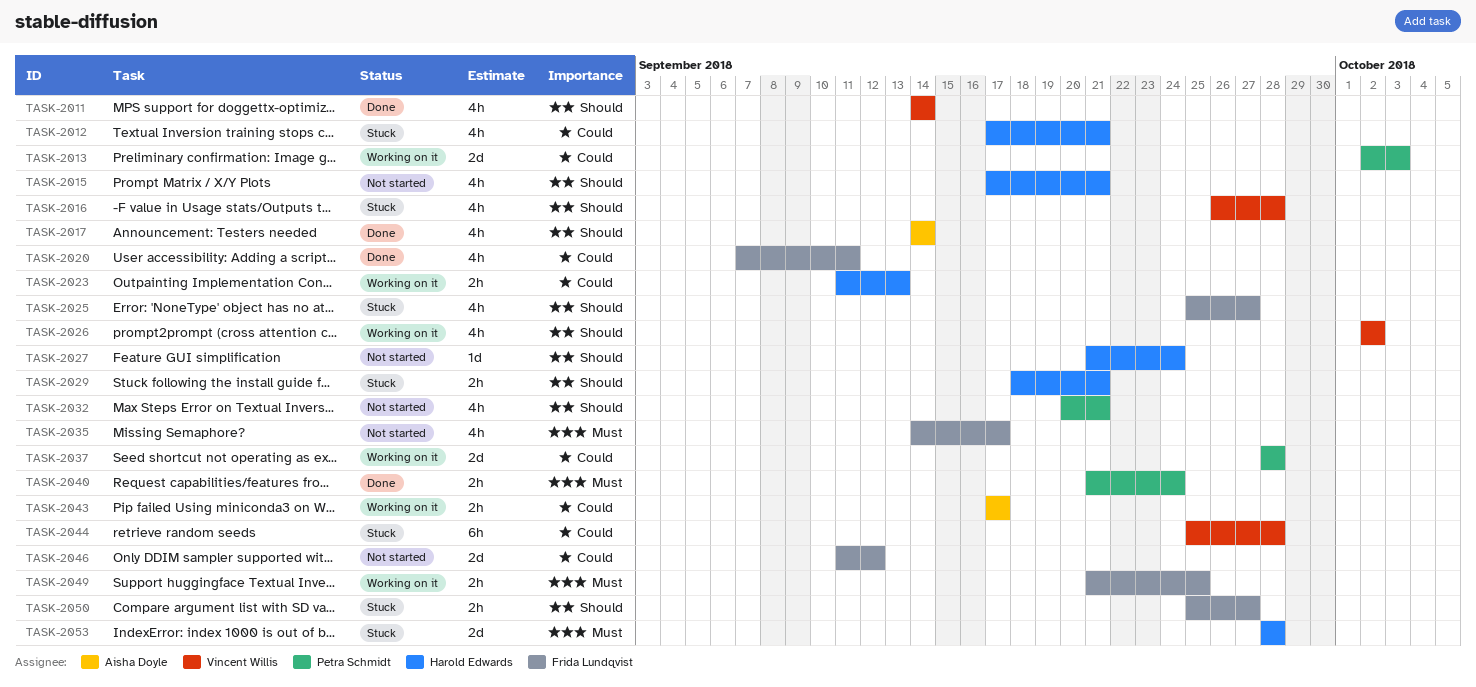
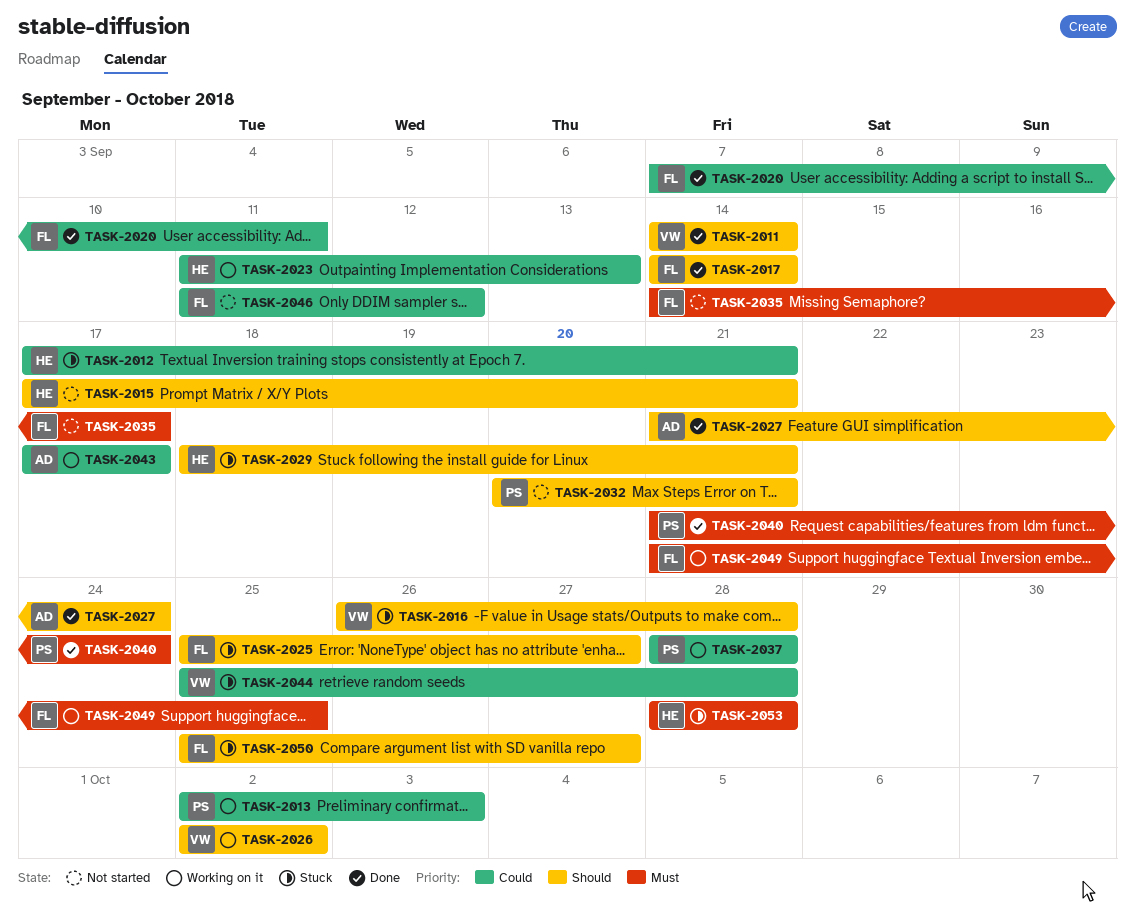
TASK-2017, owner: Aisha Doyle -> Frida Lundqvist
TASK-2027, status: Not started -> Done
TASK-2027, owner: Harold Edwards -> Aisha Doyle

